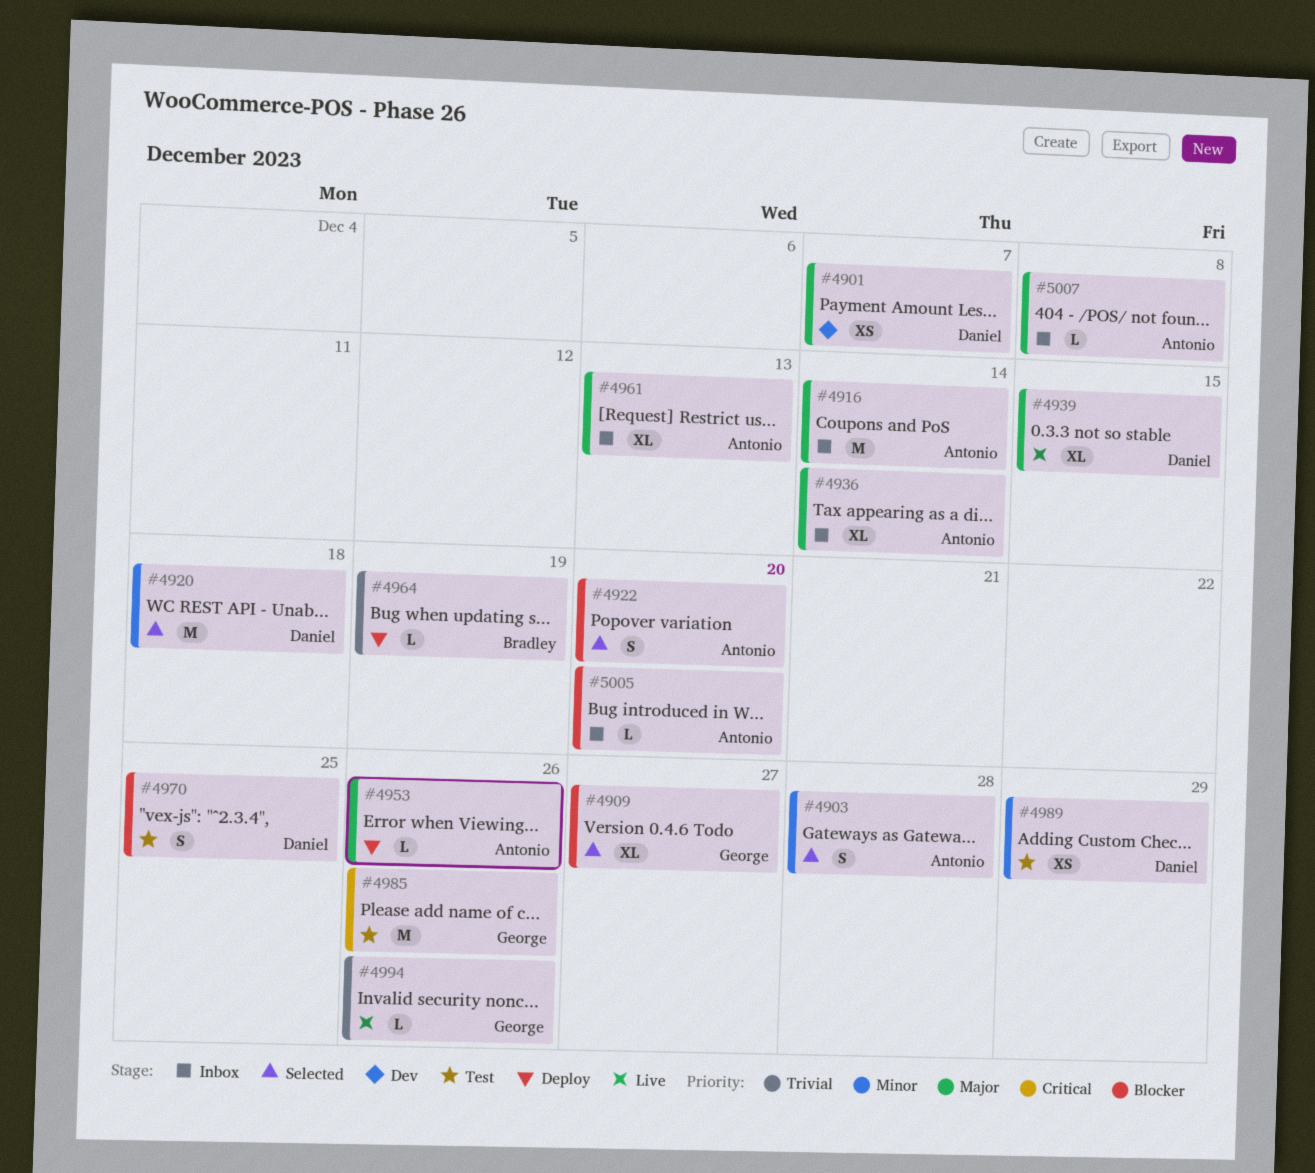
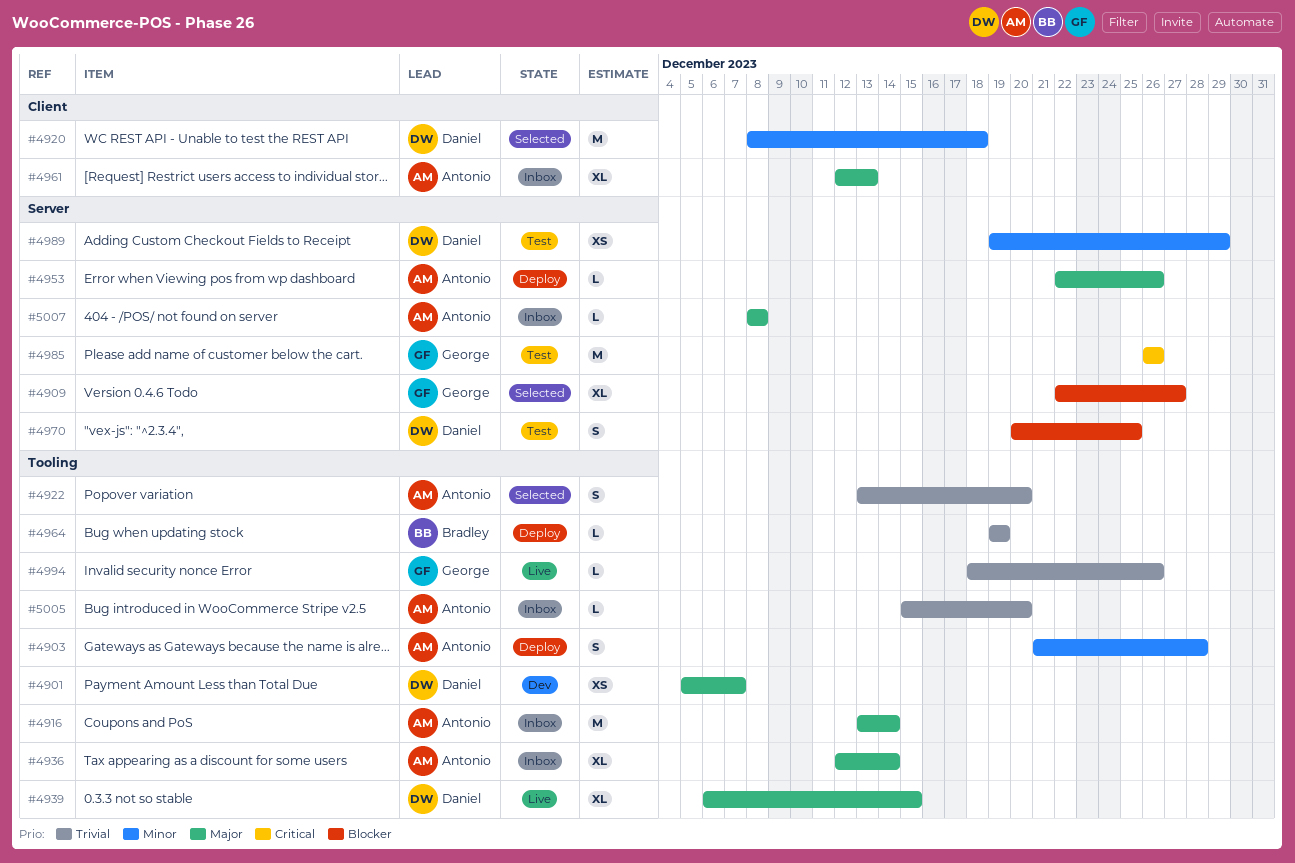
#4903, status: Selected -> Deploy
#4922, priority: Blocker -> Trivial
#5005, priority: Blocker -> Trivial

